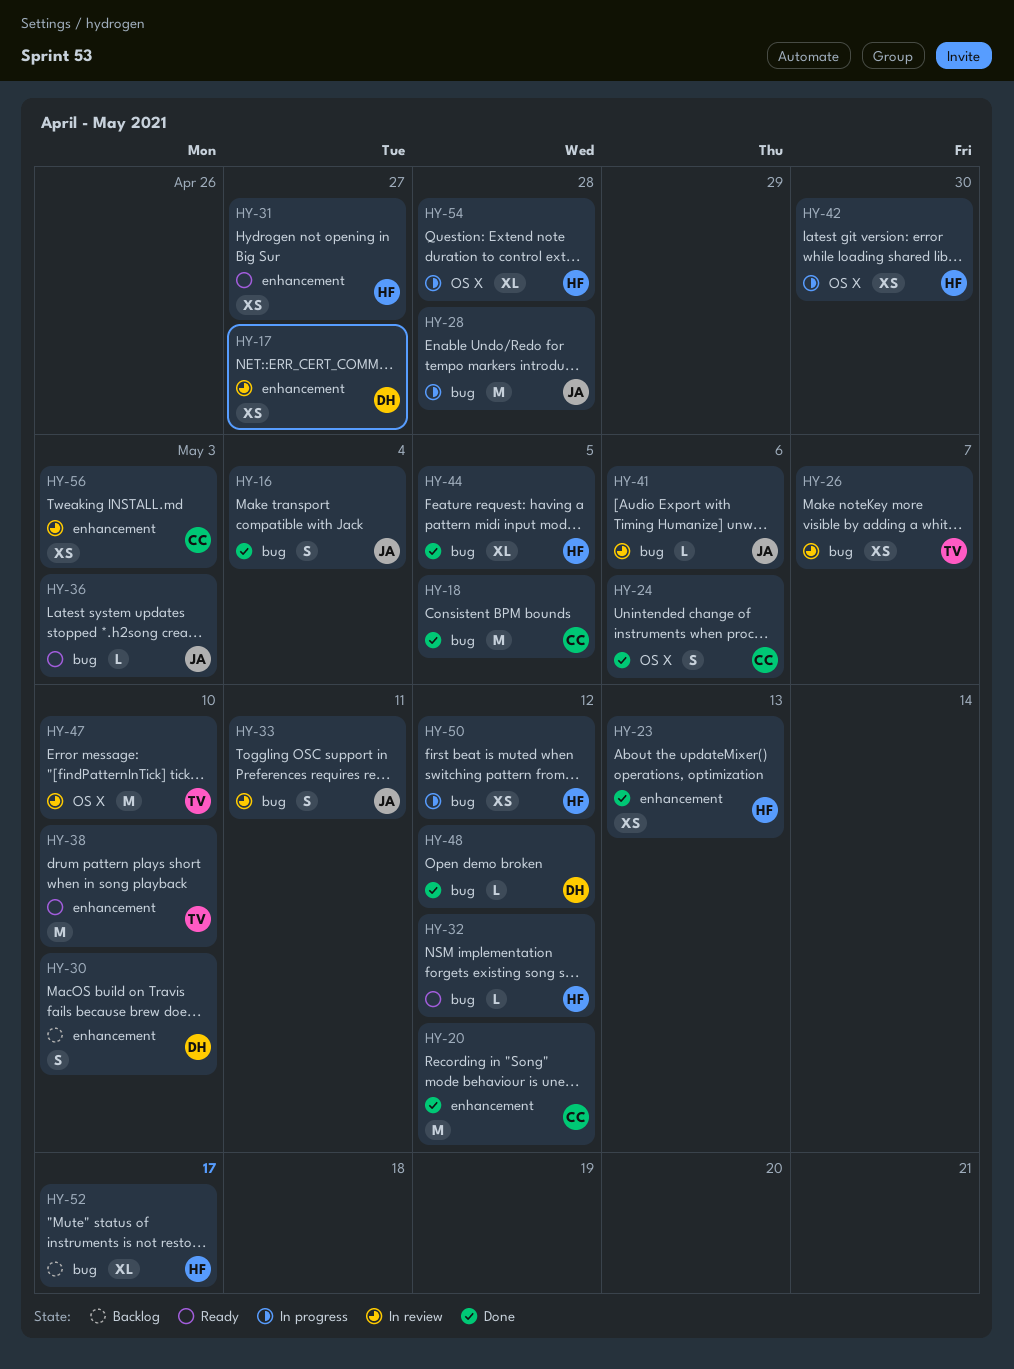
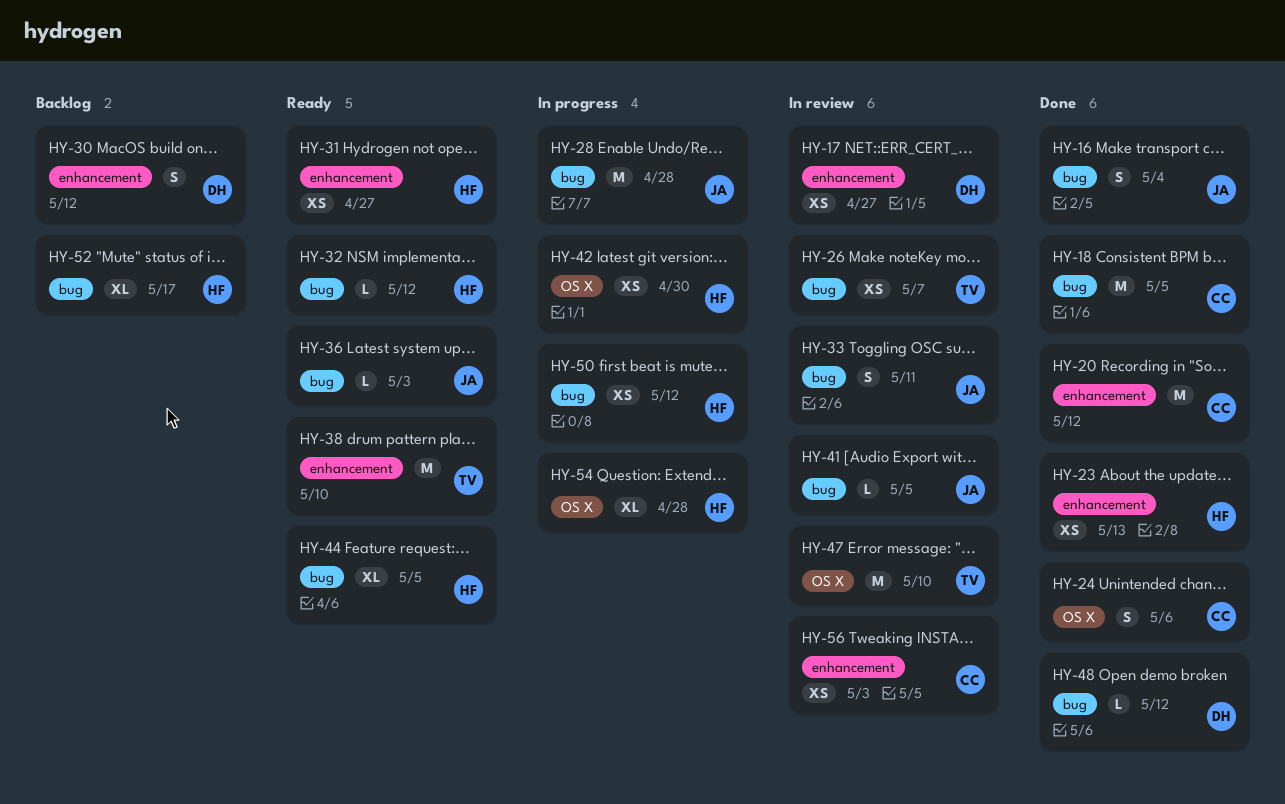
HY-30, due: May 10 -> May 12
HY-41, due: May 6 -> May 5
HY-44, status: Done -> Ready

